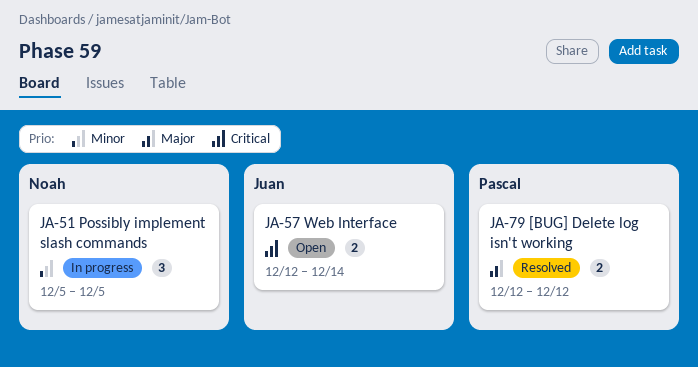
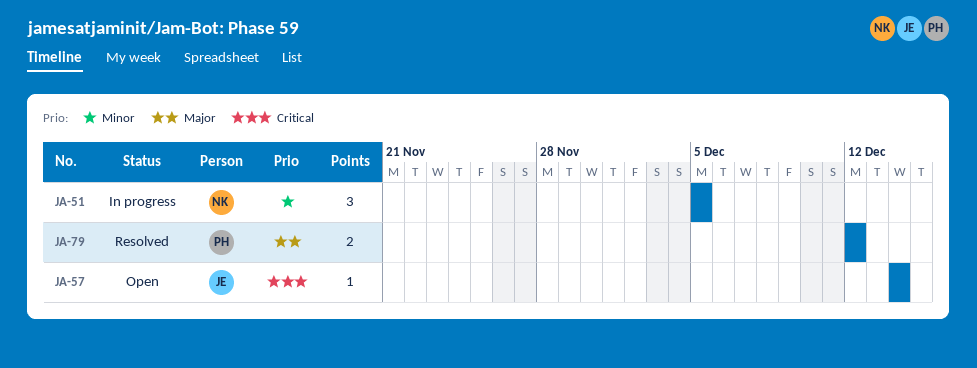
JA-57, estimate: 2 -> 1
JA-57, start: Dec 12 -> Dec 14

